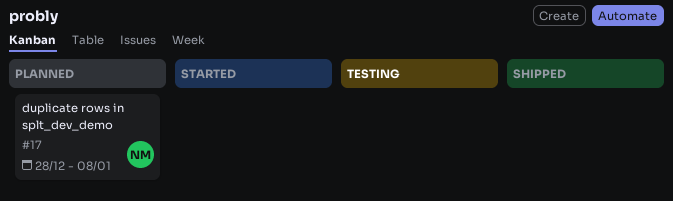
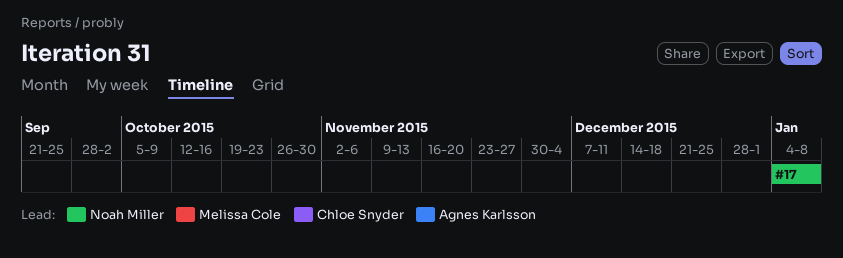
#17, start: Dec 28 -> Jan 4

